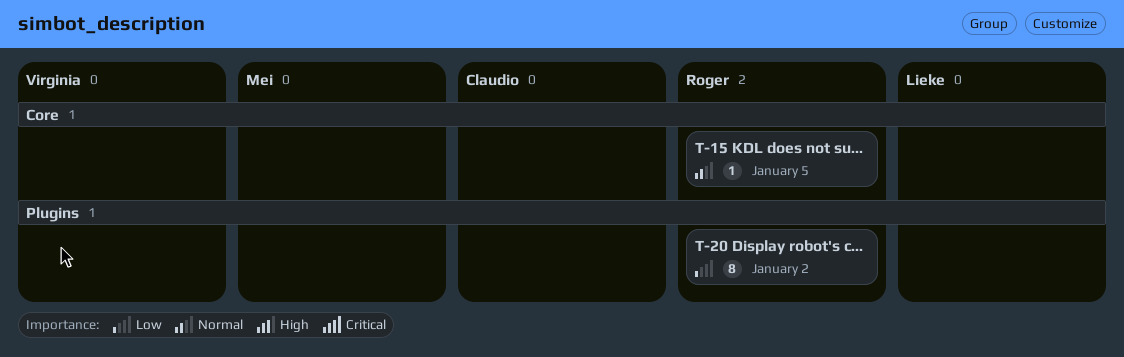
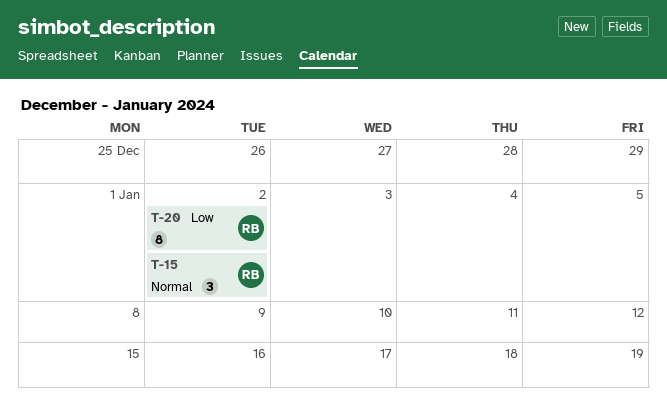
T-15, estimate: 1 -> 3
T-15, due: Jan 5 -> Jan 2

